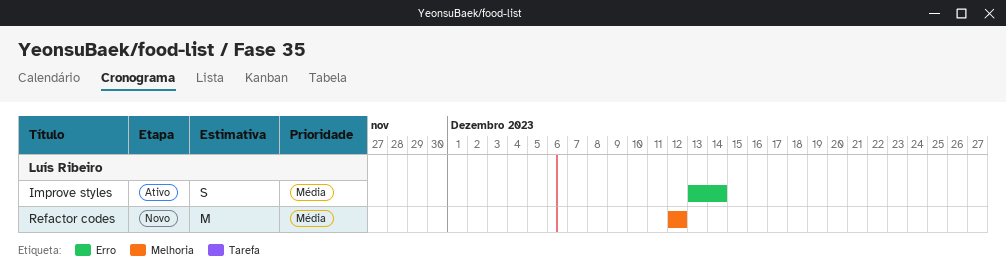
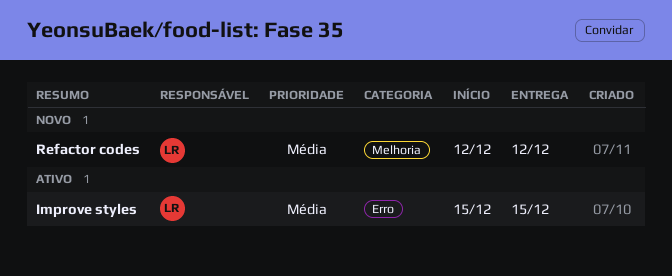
Improve styles, start: Dec 13 -> Dec 15
Improve styles, due: Dec 14 -> Dec 15

